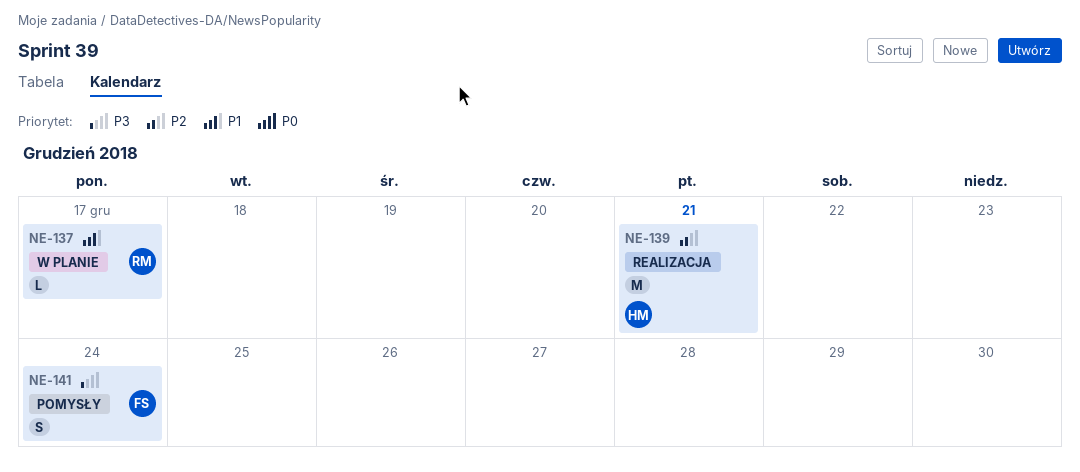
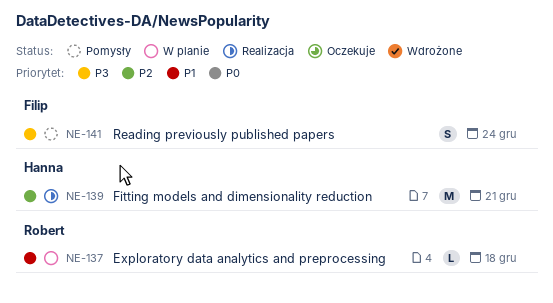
NE-137, due: Dec 17 -> Dec 18

